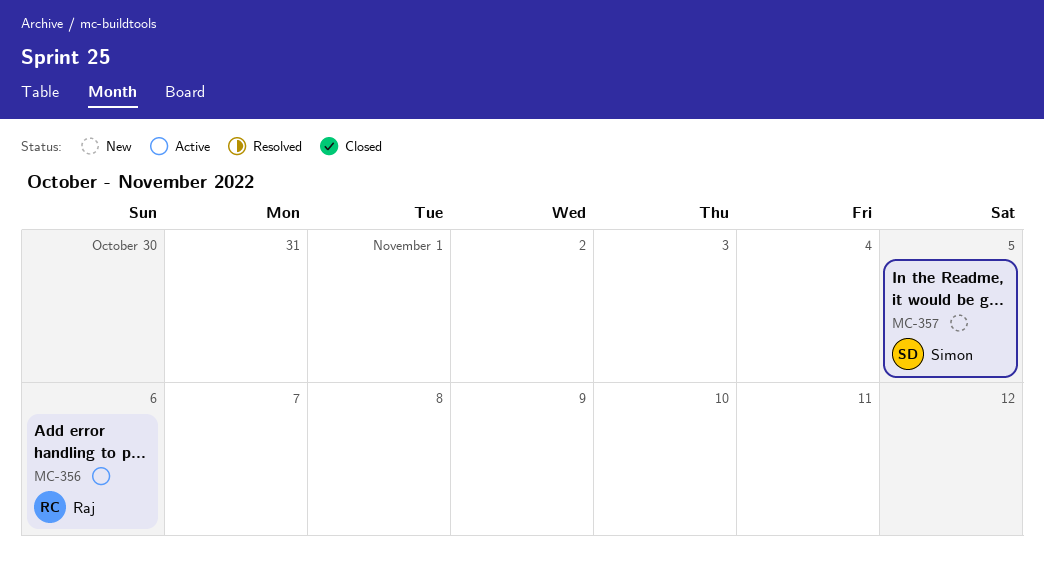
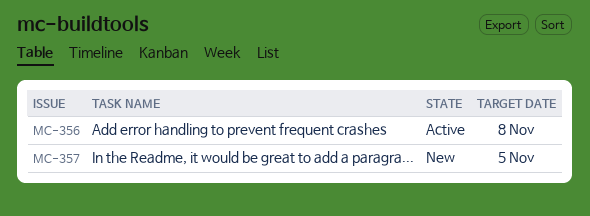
MC-356, due: Nov 6 -> Nov 8

